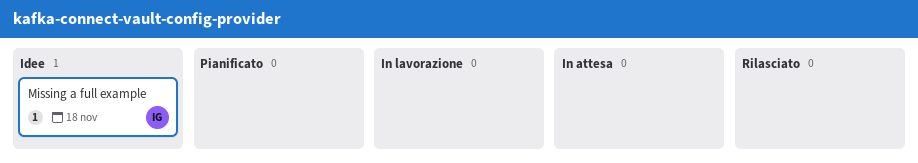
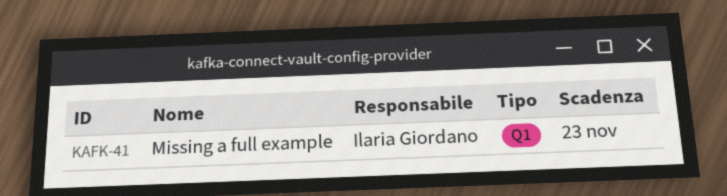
Missing a full example, due: Nov 18 -> Nov 23

